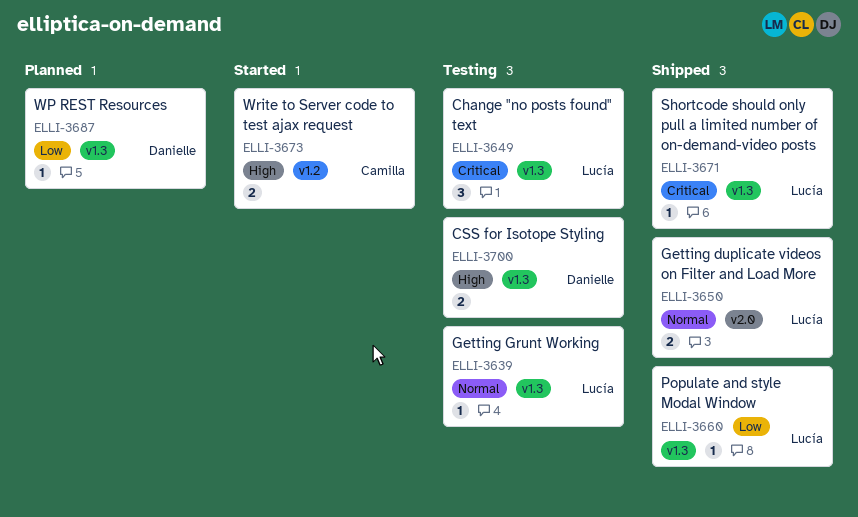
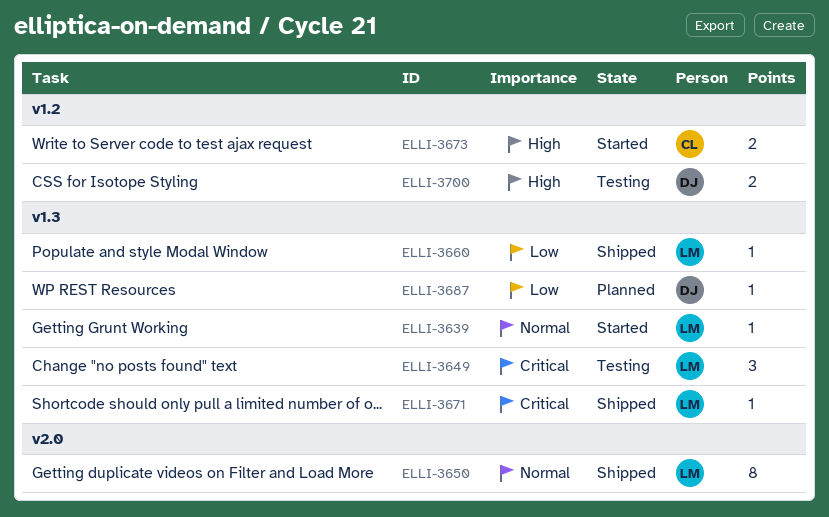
ELLI-3639, status: Testing -> Started
ELLI-3650, estimate: 2 -> 8
ELLI-3700, label: v1.3 -> v1.2

